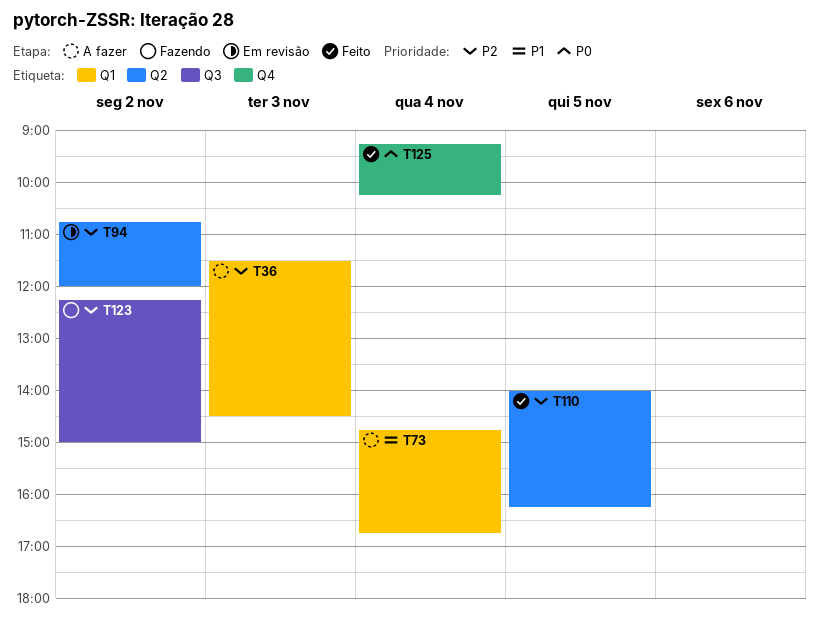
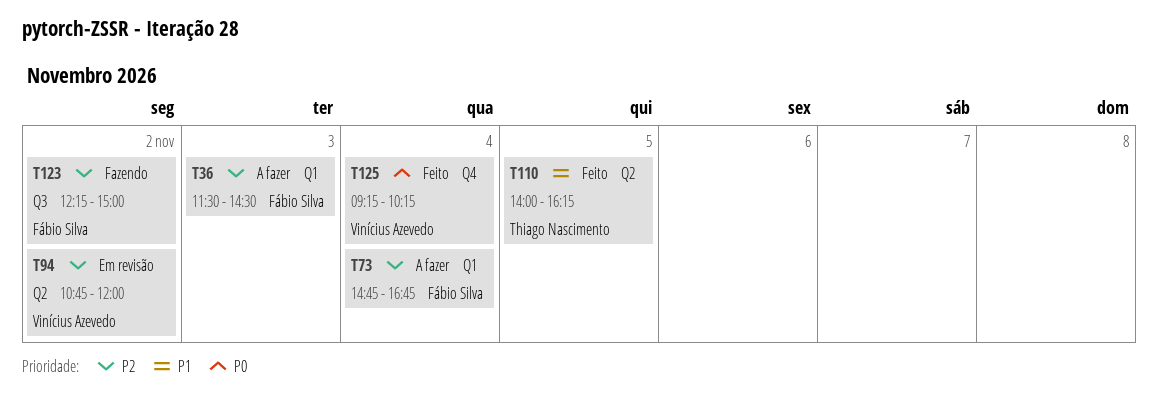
T73, priority: P1 -> P2
T110, priority: P2 -> P1

